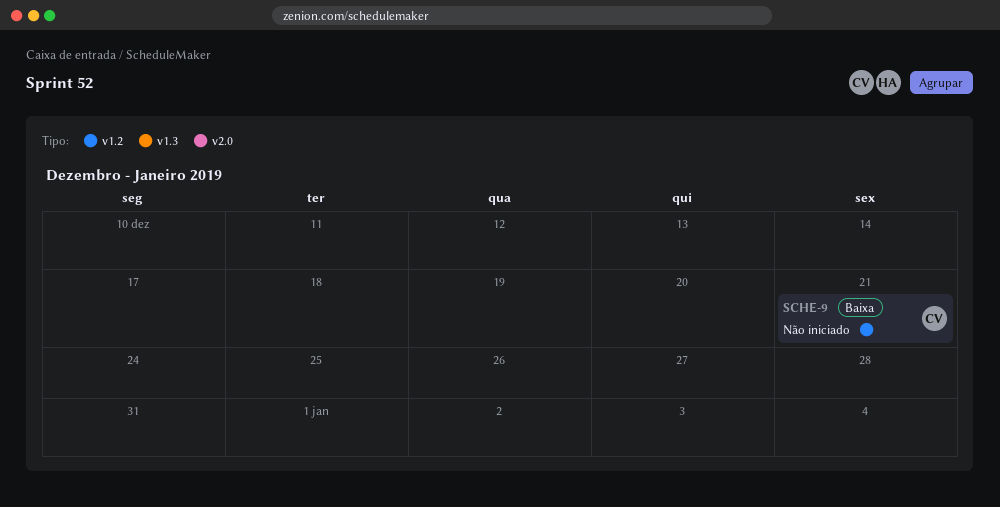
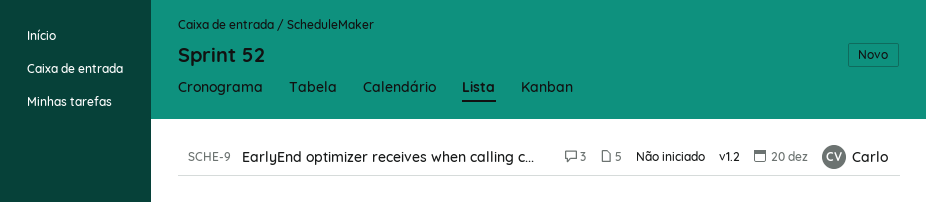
SCHE-9, due: Dec 21 -> Dec 20

